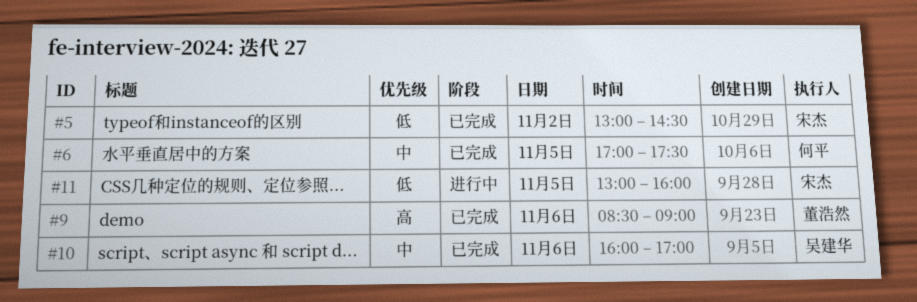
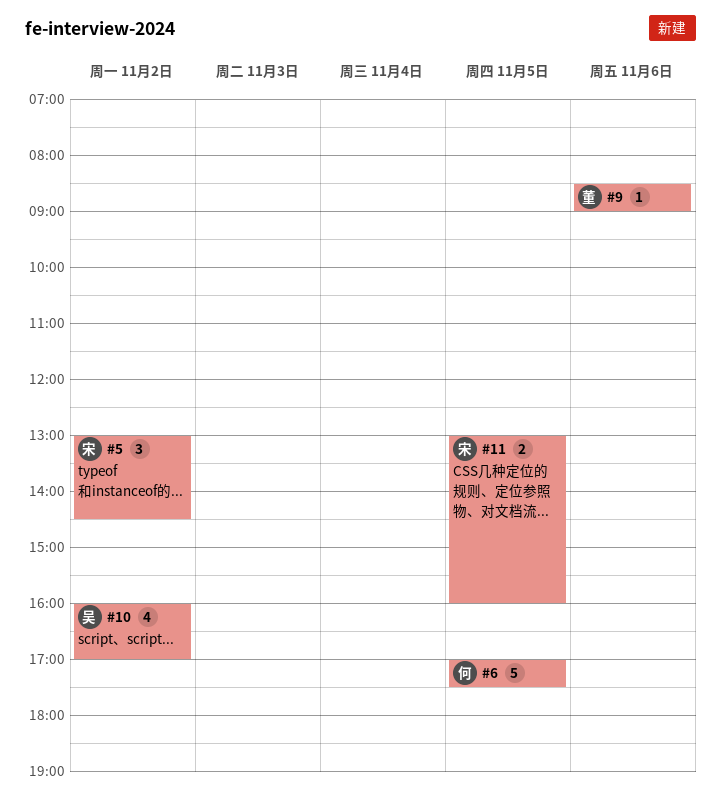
#10, day: Nov 6 -> Nov 2

